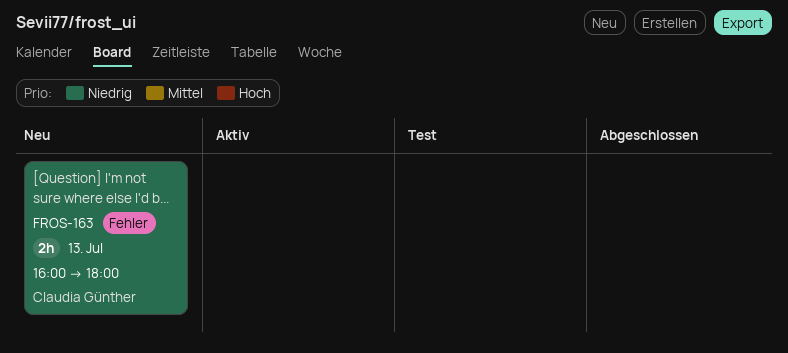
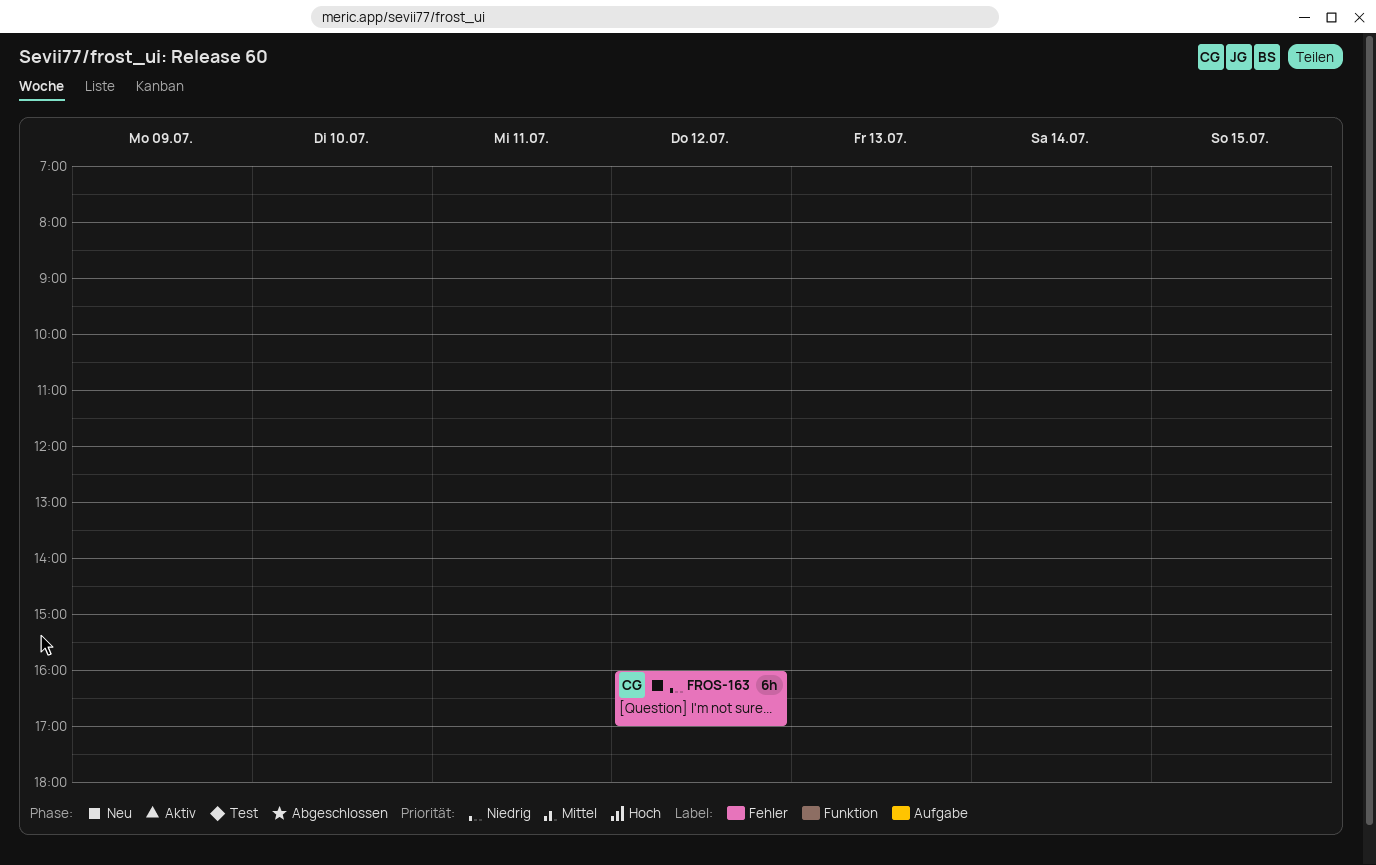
FROS-163, estimate: 2h -> 6h
FROS-163, day: Jul 13 -> Jul 12
FROS-163, ends: 18:00 -> 17:00

